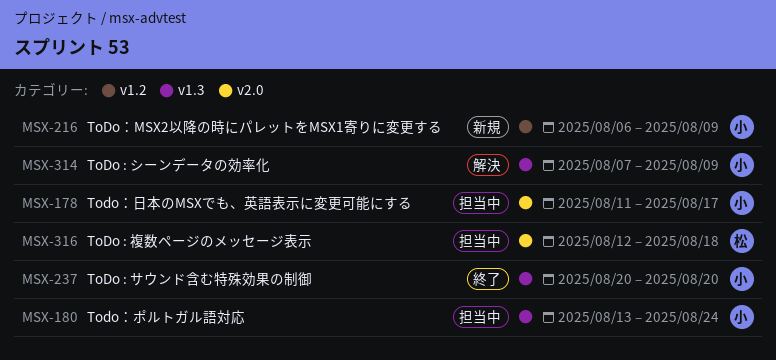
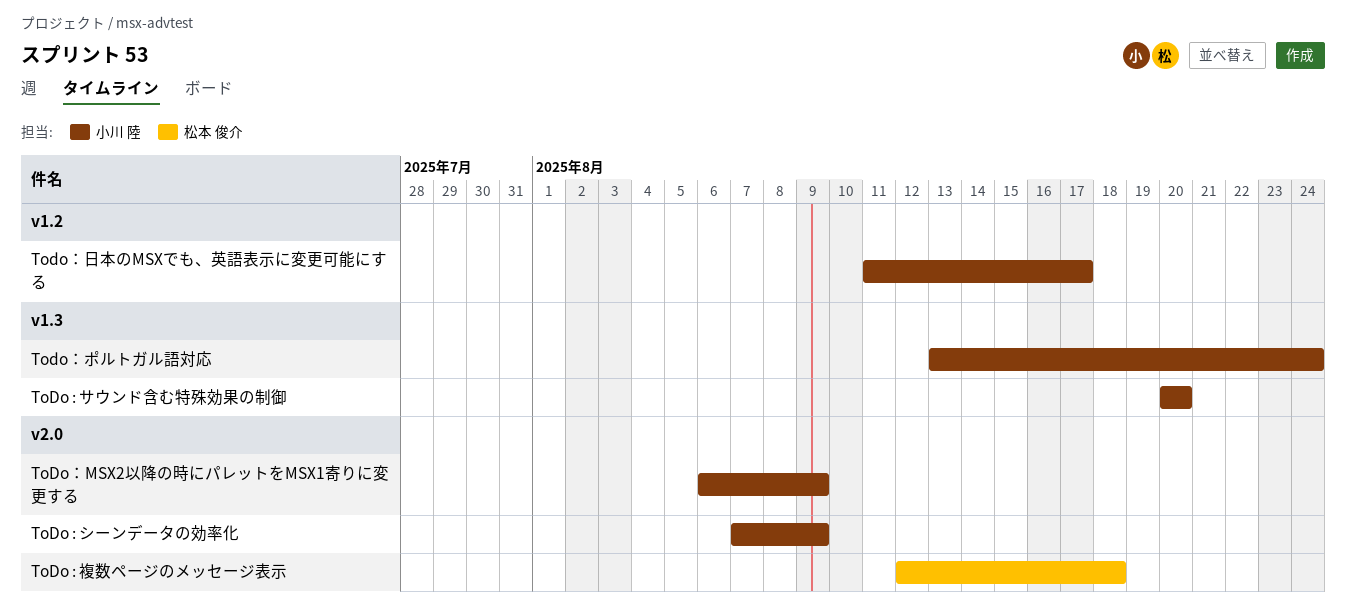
ToDo : シーンデータの効率化, label: v1.3 -> v2.0
ToDo：MSX2以降の時にパレットをMSX1寄りに変更する, label: v1.2 -> v2.0
Todo：日本のMSXでも、英語表示に変更可能にする, label: v2.0 -> v1.2

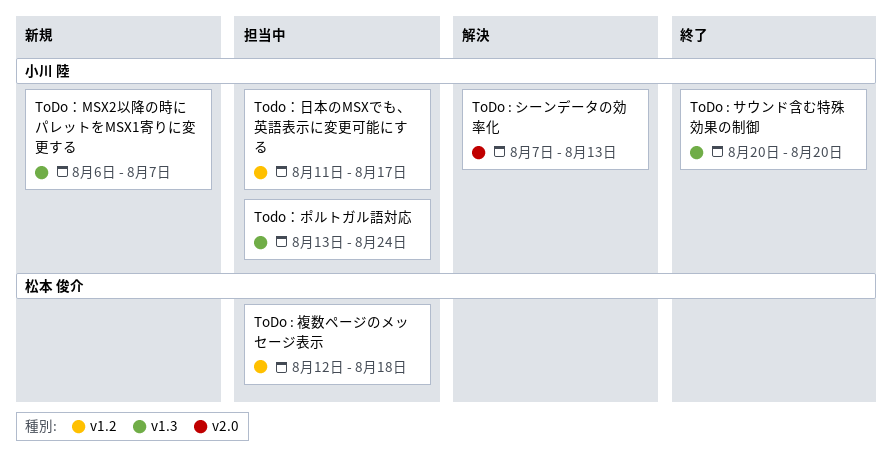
ToDo : シーンデータの効率化, due: Aug 9 -> Aug 13
ToDo : 複数ページのメッセージ表示, label: v2.0 -> v1.2
ToDo：MSX2以降の時にパレットをMSX1寄りに変更する, label: v2.0 -> v1.3
ToDo：MSX2以降の時にパレットをMSX1寄りに変更する, due: Aug 9 -> Aug 7

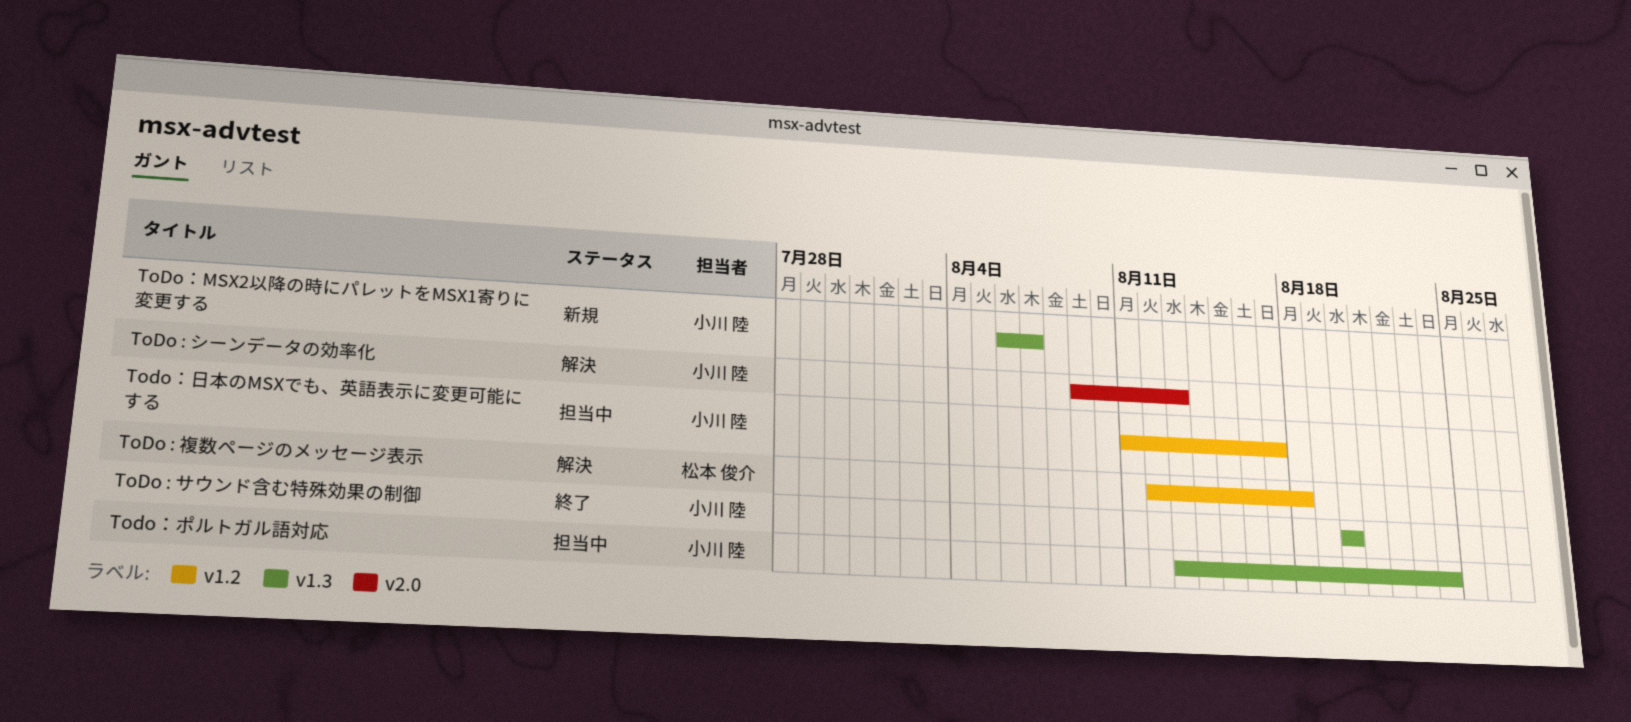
ToDo : シーンデータの効率化, start: Aug 7 -> Aug 9
ToDo : 複数ページのメッセージ表示, status: 担当中 -> 解決

